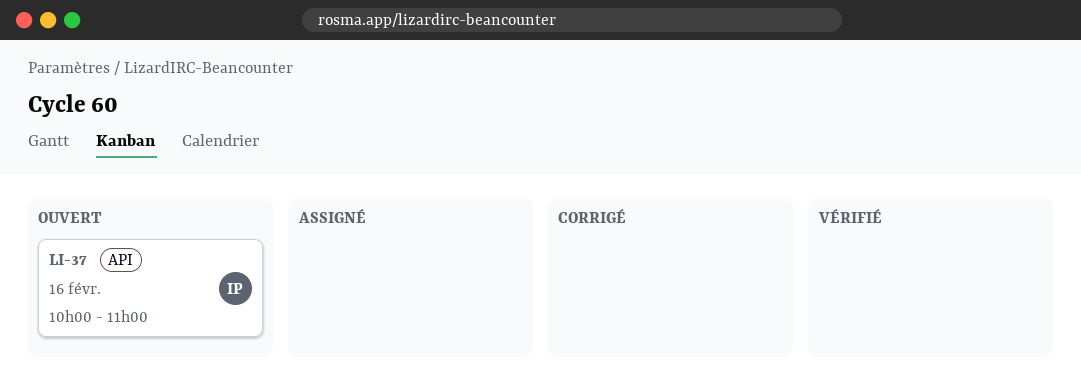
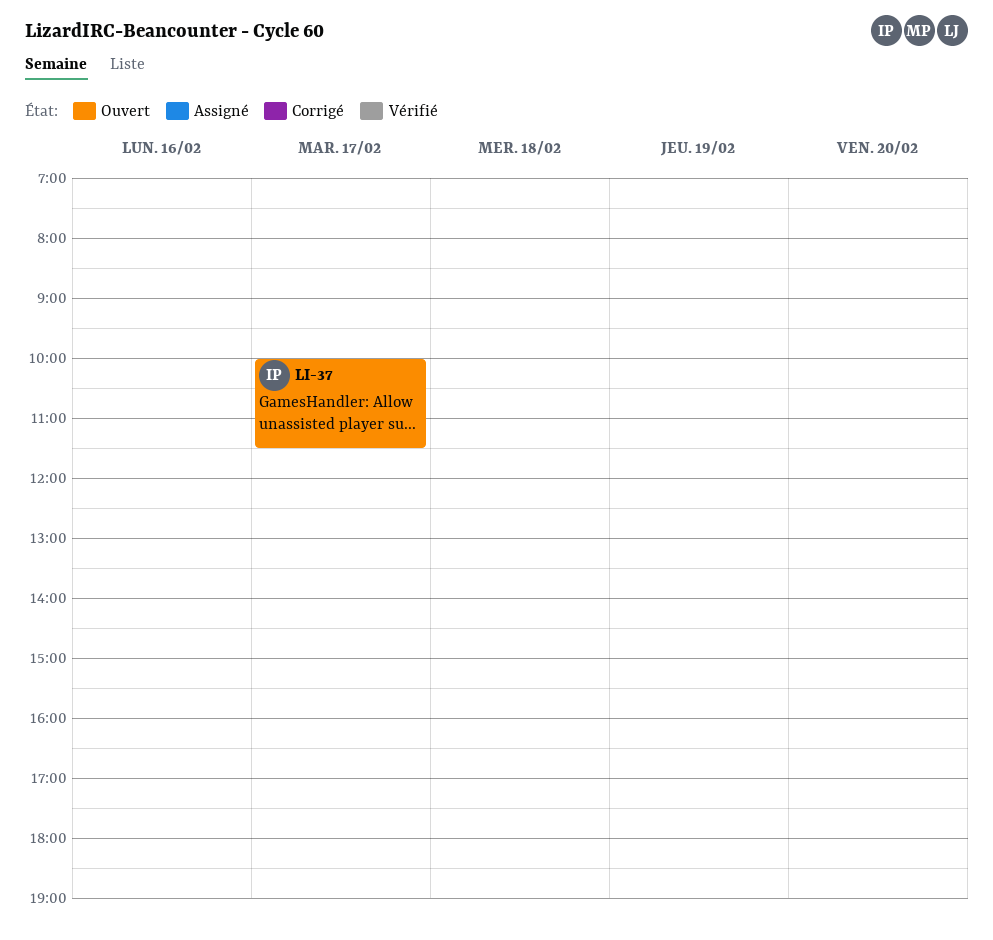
LI-37, day: Feb 16 -> Feb 17
LI-37, ends: 11:00 -> 11:30

